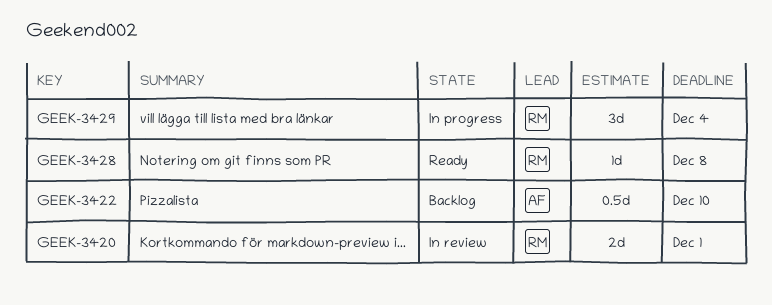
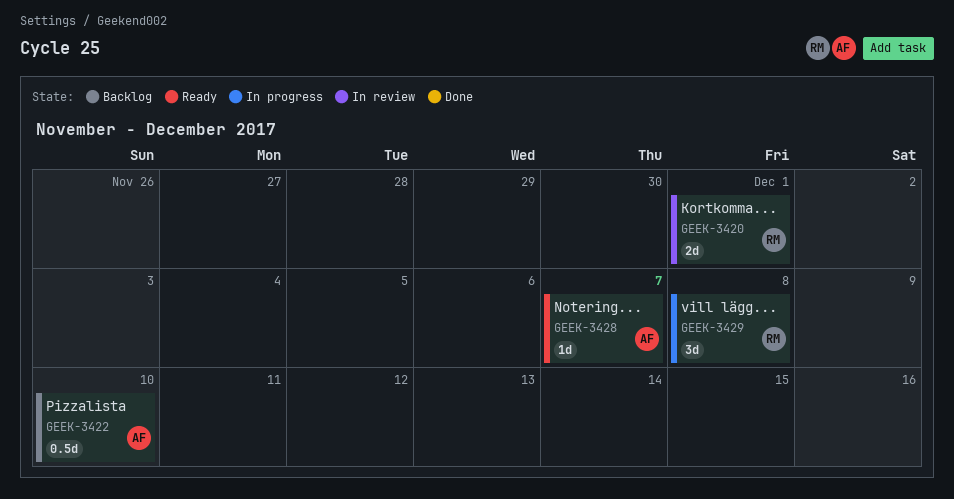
GEEK-3428, owner: RM -> AF
GEEK-3428, due: Dec 8 -> Dec 7
GEEK-3429, due: Dec 4 -> Dec 8

